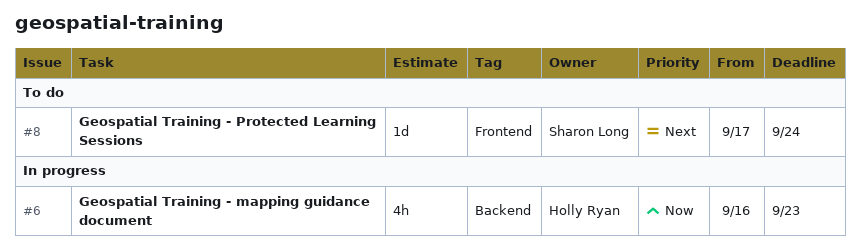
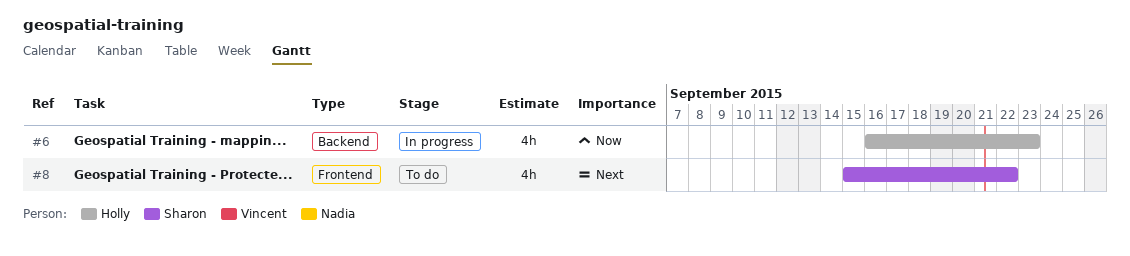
#8, estimate: 1d -> 4h
#8, start: Sep 17 -> Sep 15
#8, due: Sep 24 -> Sep 22

